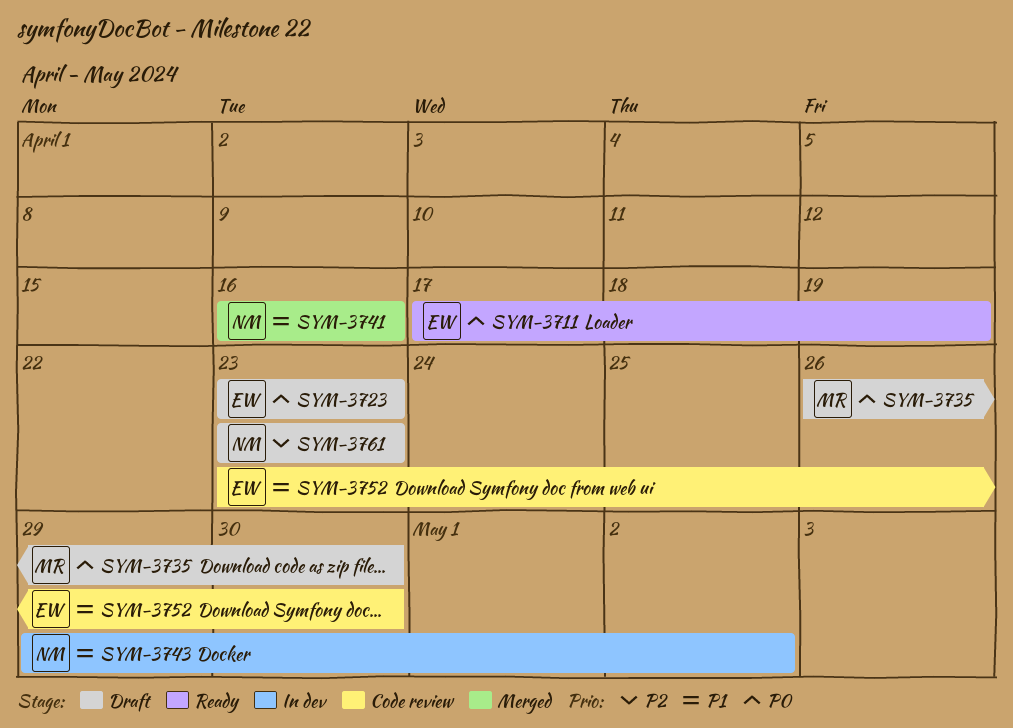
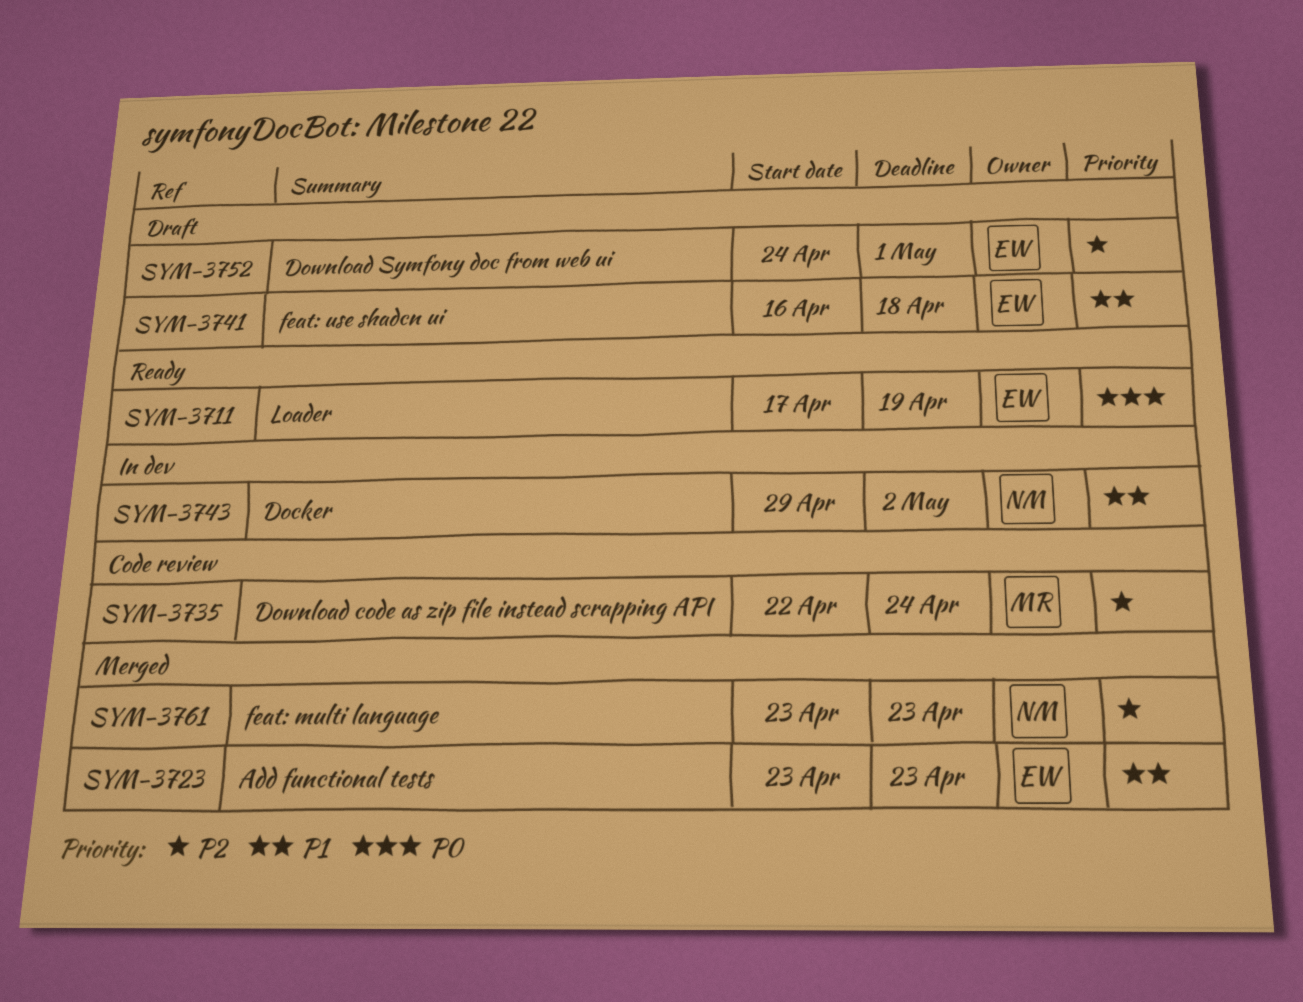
SYM-3723, status: Draft -> Merged
SYM-3723, priority: P0 -> P1
SYM-3735, status: Draft -> Code review
SYM-3735, priority: P0 -> P2
SYM-3735, start: Apr 26 -> Apr 22
SYM-3735, due: Apr 30 -> Apr 24
SYM-3741, status: Merged -> Draft
SYM-3741, owner: NM -> EW
SYM-3741, due: Apr 16 -> Apr 18
SYM-3752, status: Code review -> Draft
SYM-3752, priority: P1 -> P2
SYM-3752, start: Apr 23 -> Apr 24
SYM-3752, due: Apr 30 -> May 1
SYM-3761, status: Draft -> Merged

